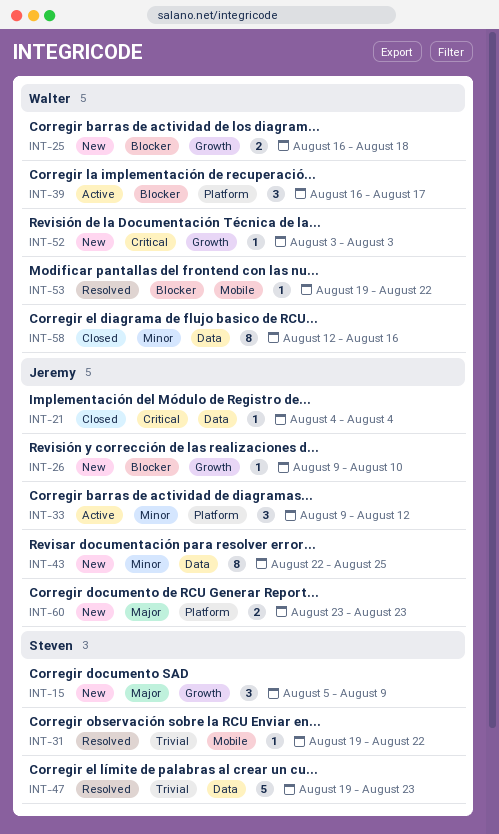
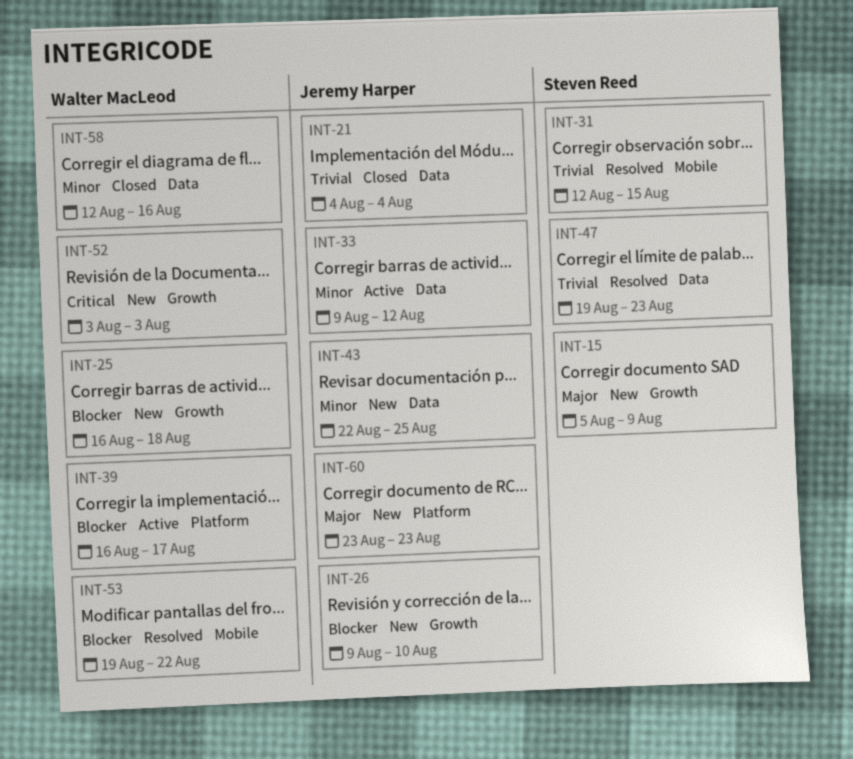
INT-21, priority: Critical -> Trivial
INT-31, start: Aug 19 -> Aug 12
INT-31, due: Aug 22 -> Aug 15
INT-33, label: Platform -> Data

